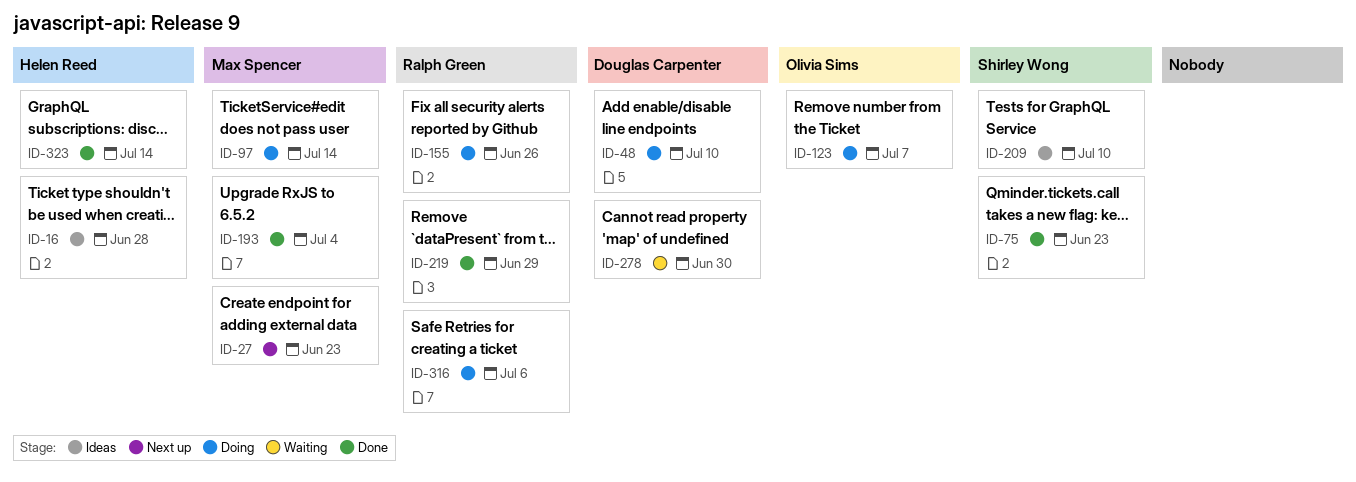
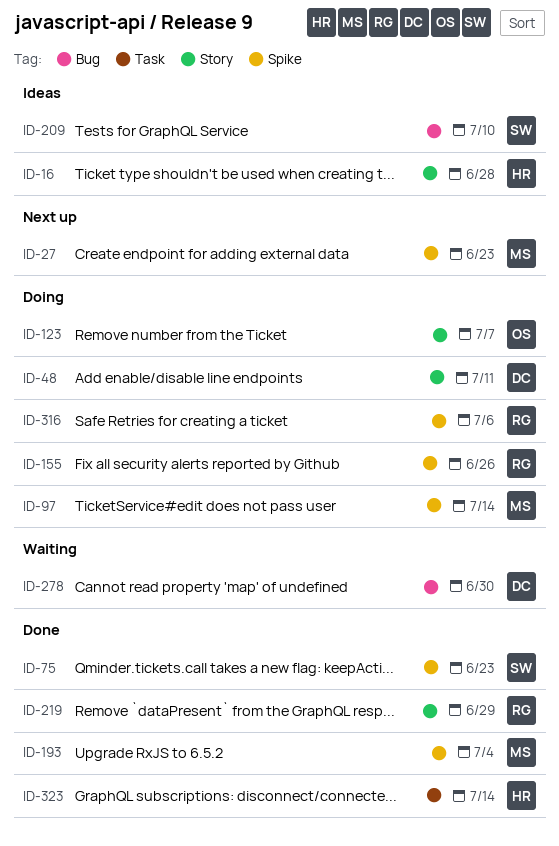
ID-48, due: Jul 10 -> Jul 11

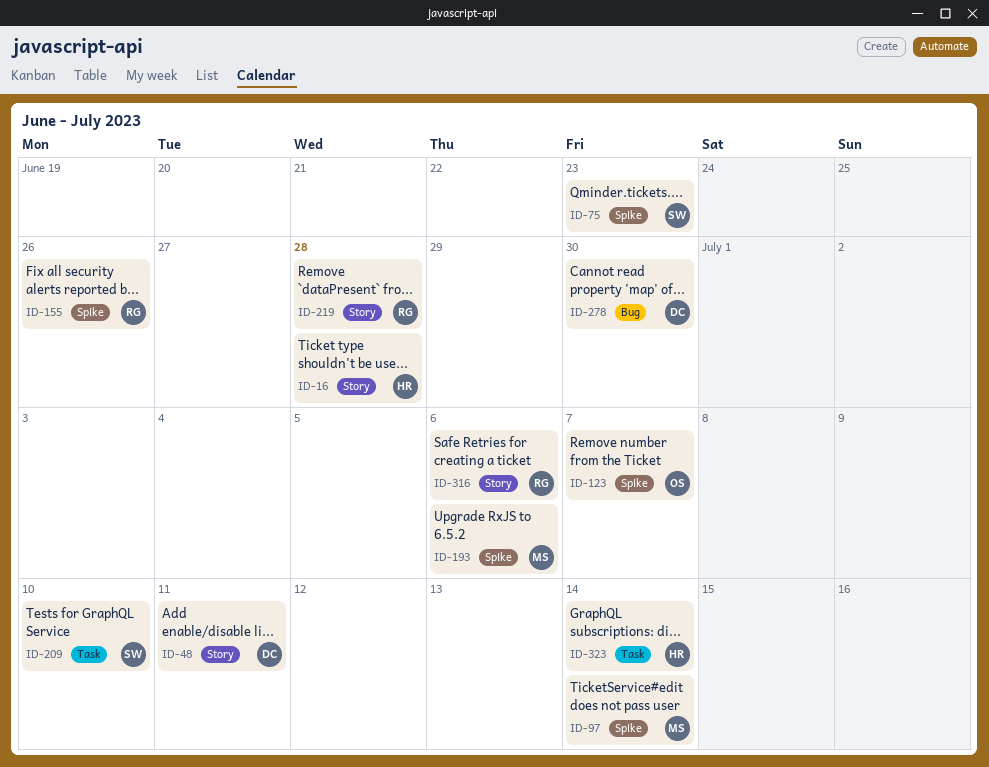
ID-27: present -> none
ID-123, label: Story -> Spike
ID-193, due: Jul 4 -> Jul 6
ID-209, label: Bug -> Task
ID-219, due: Jun 29 -> Jun 28
ID-316, label: Spike -> Story

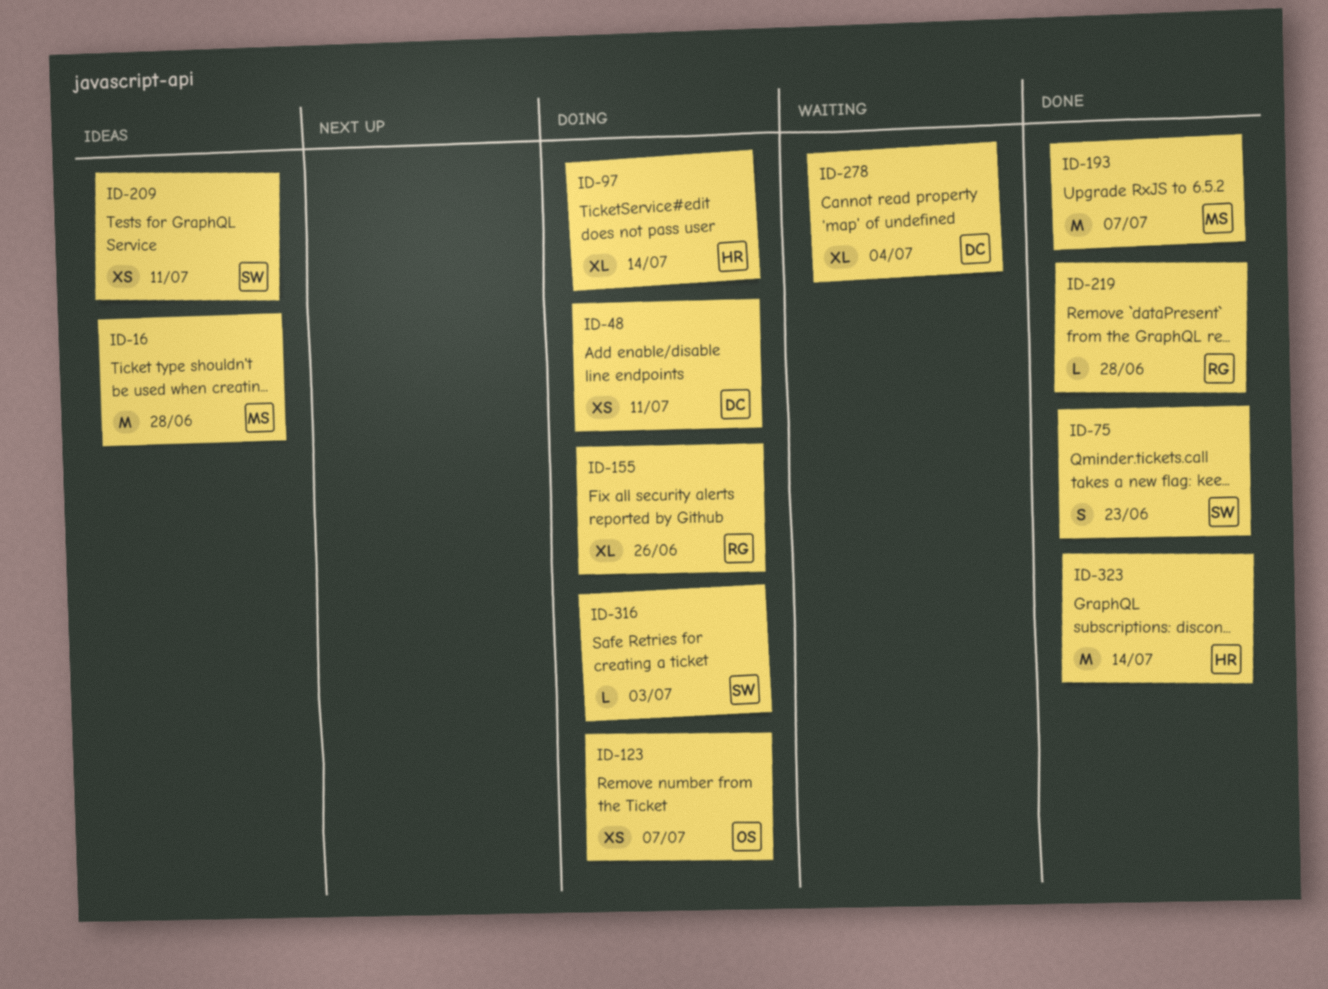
ID-16, owner: HR -> MS
ID-97, owner: MS -> HR
ID-193, due: Jul 6 -> Jul 7
ID-209, due: Jul 10 -> Jul 11
ID-278, due: Jun 30 -> Jul 4
ID-316, owner: RG -> SW
ID-316, due: Jul 6 -> Jul 3

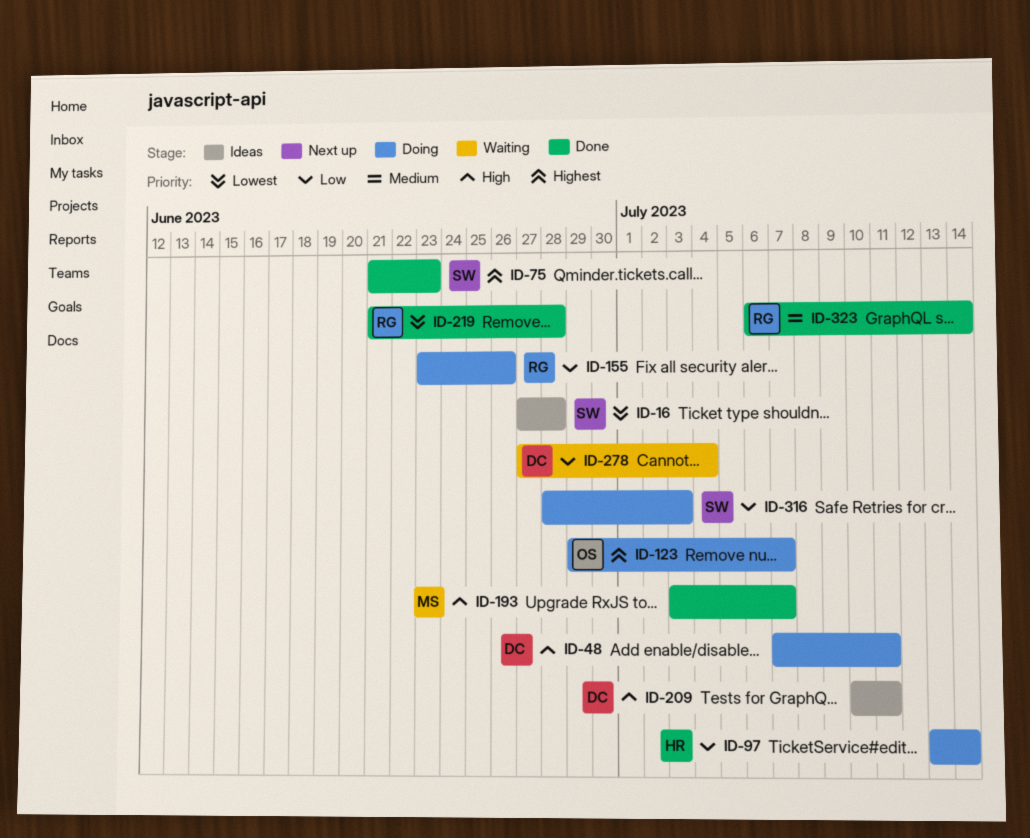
ID-16, owner: MS -> SW
ID-209, owner: SW -> DC
ID-323, owner: HR -> RG

